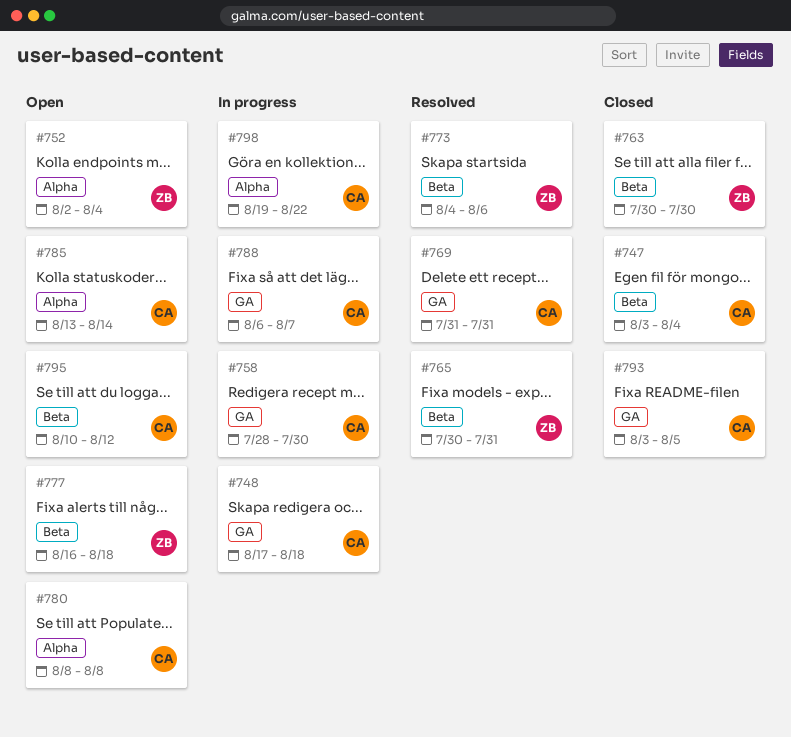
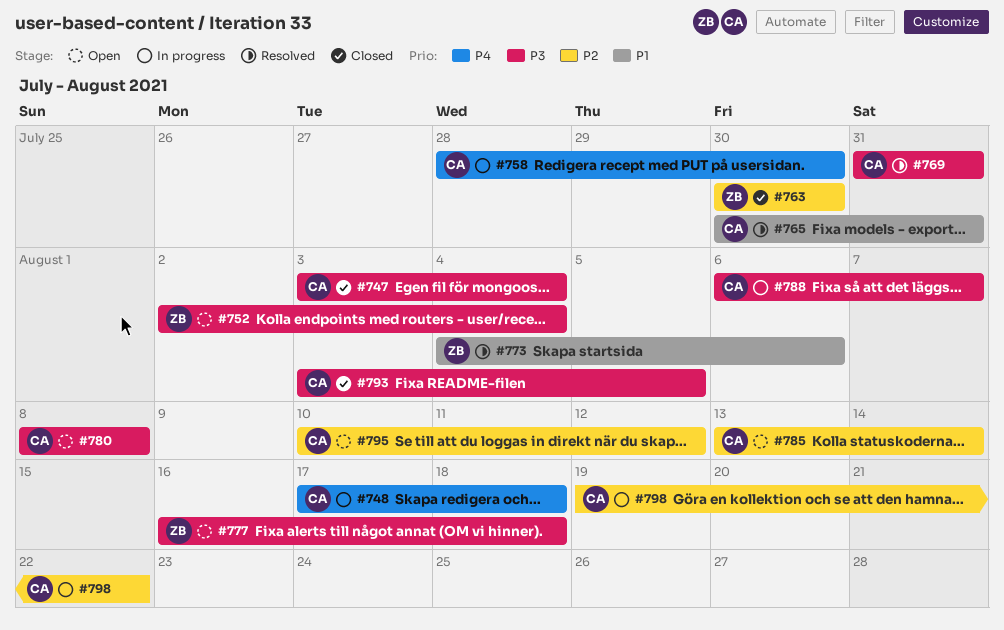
#765, owner: ZB -> CA

